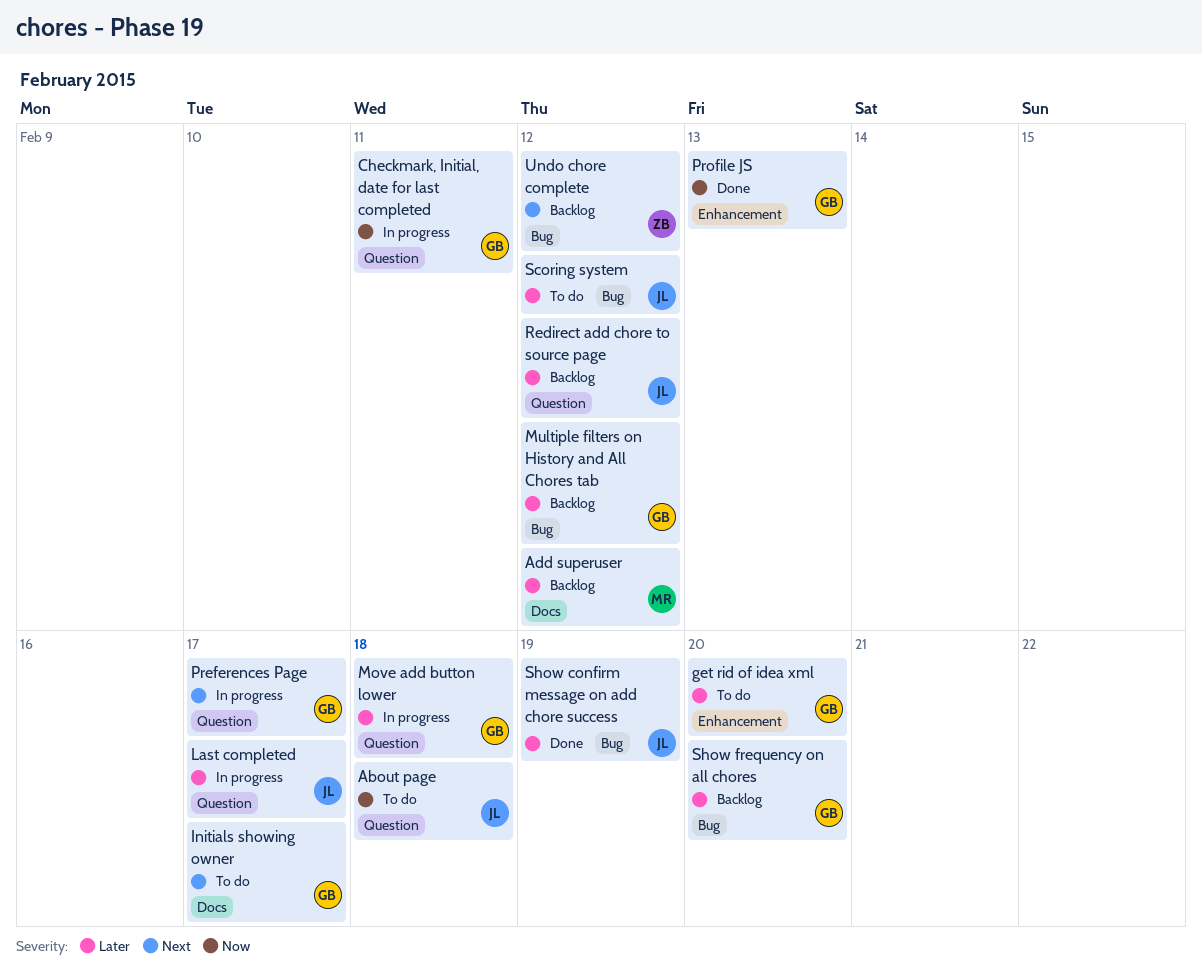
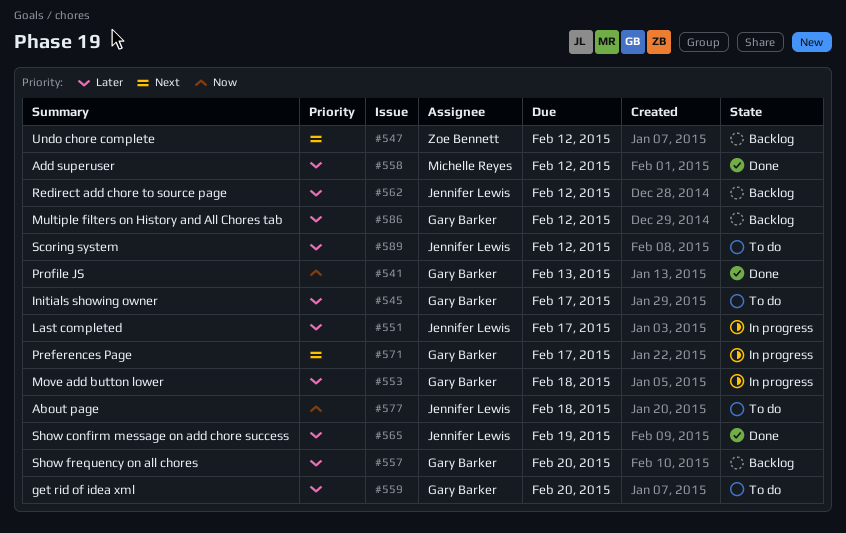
Add superuser, status: Backlog -> Done
Checkmark, Initial, date for last completed: present -> none
Initials showing owner, priority: Next -> Later

